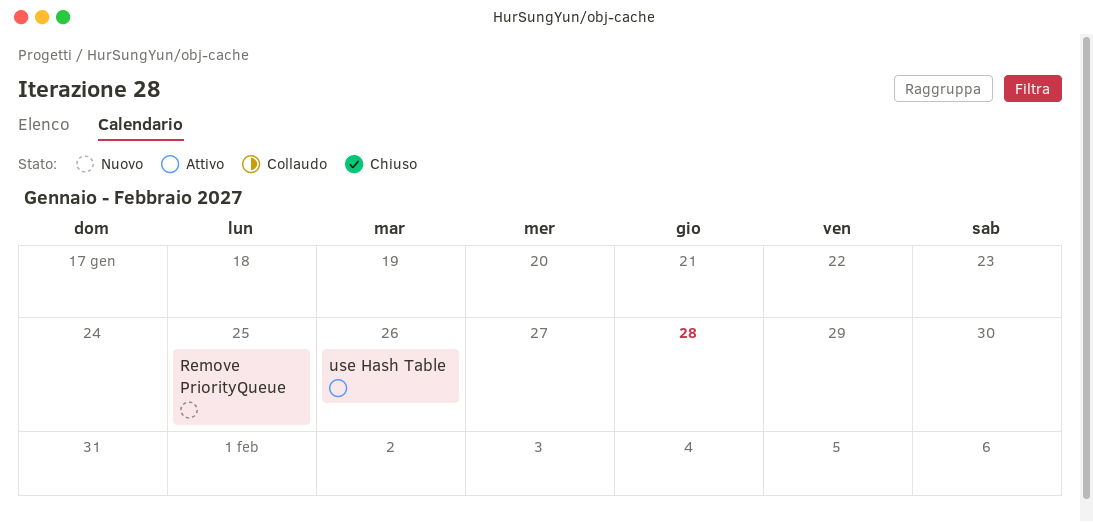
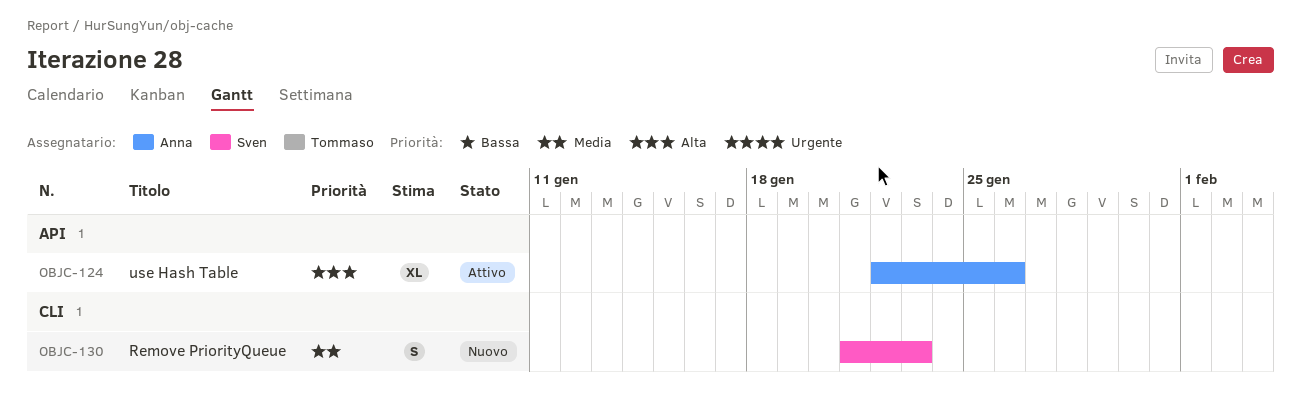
Remove PriorityQueue, due: Jan 25 -> Jan 23

